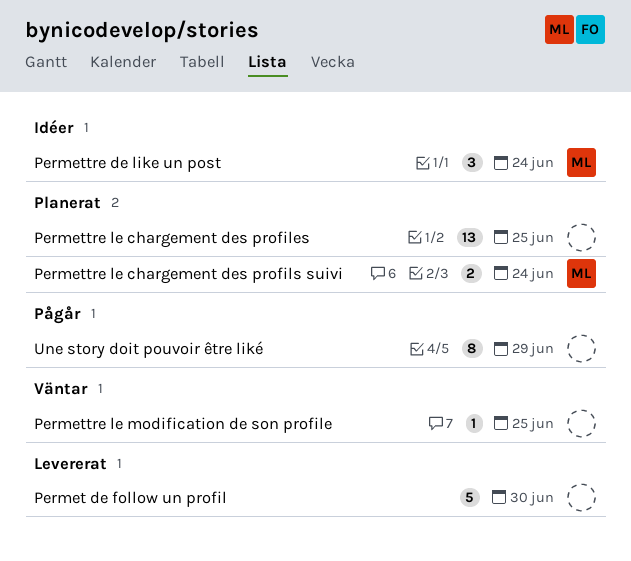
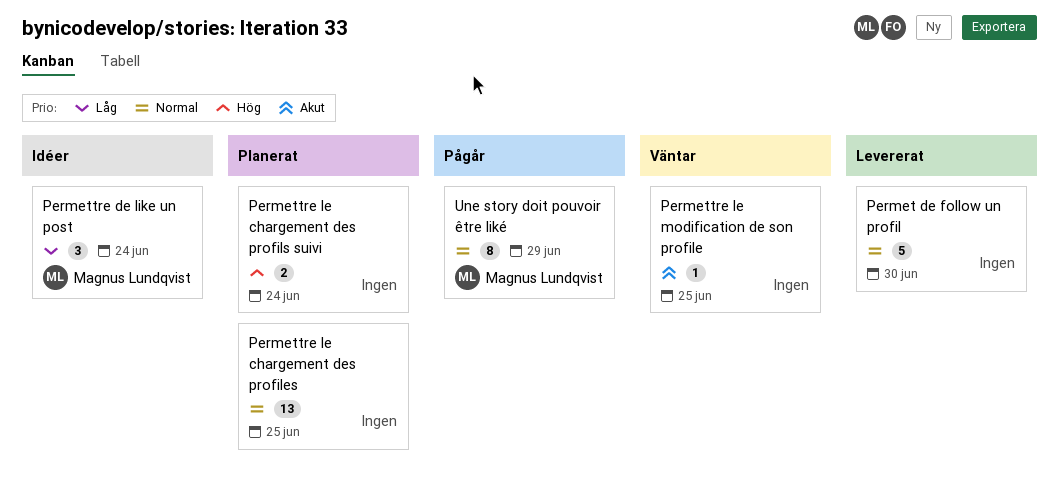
Permettre le chargement des profils suivi, owner: Magnus Lundqvist -> none
Une story doit pouvoir être liké, owner: none -> Magnus Lundqvist

